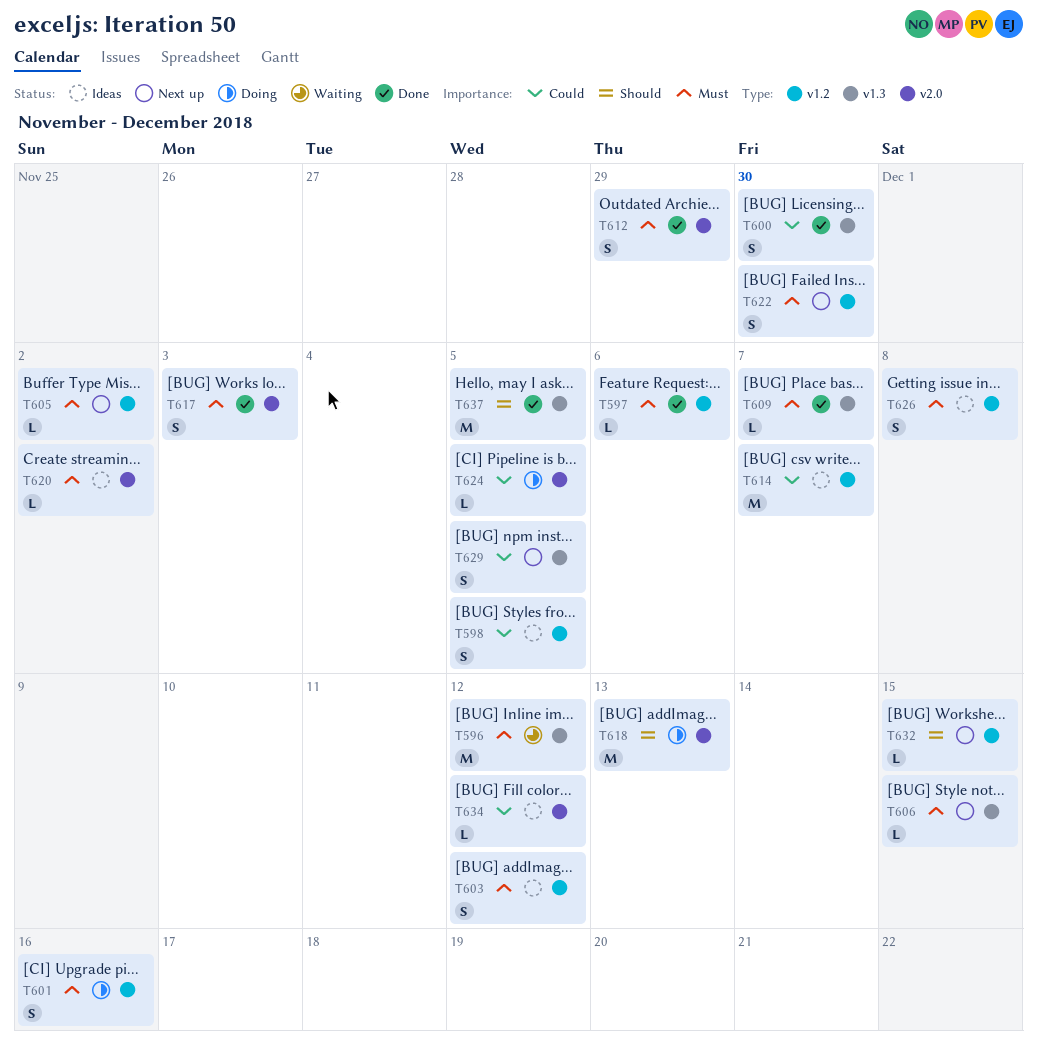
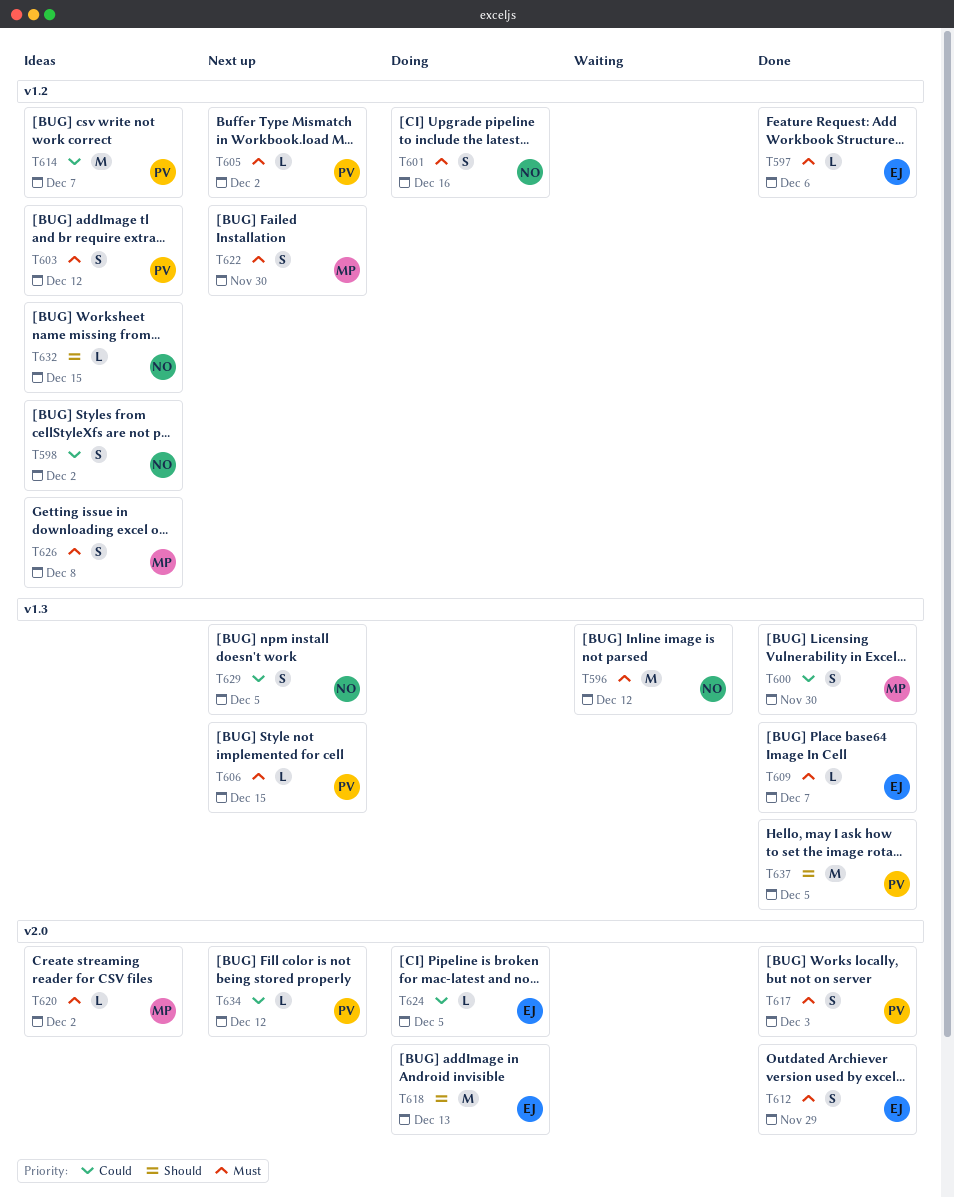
T598, due: Dec 5 -> Dec 2
T632, status: Next up -> Ideas
T634, status: Ideas -> Next up

